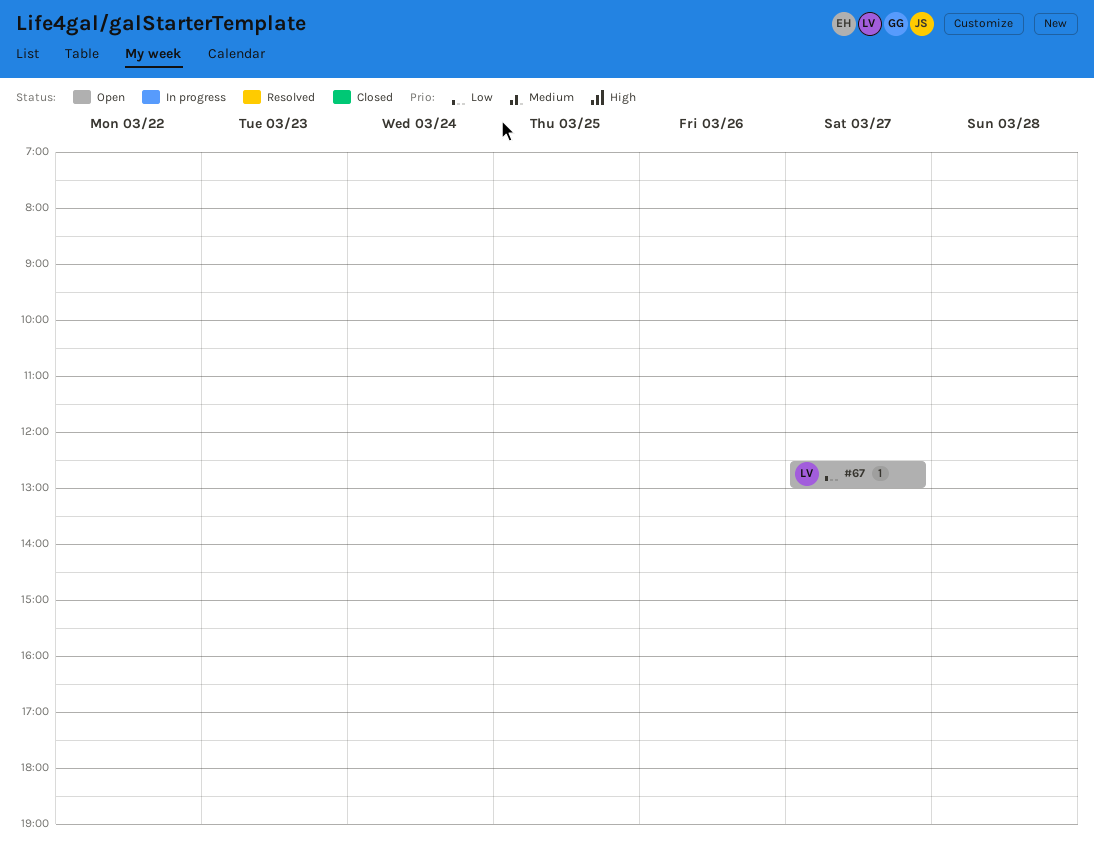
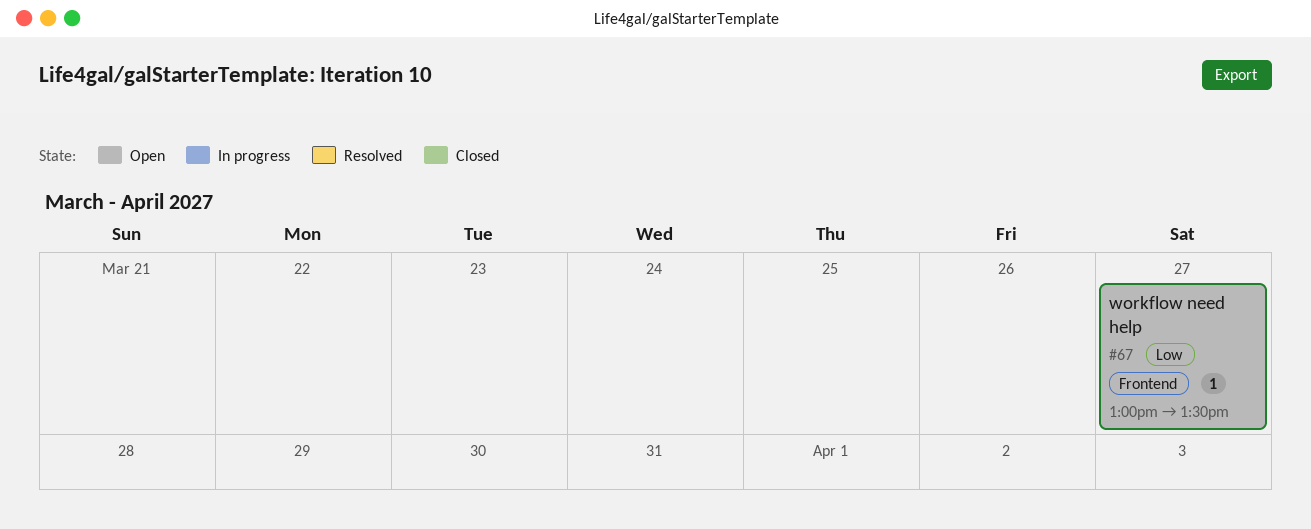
#67, begins: 12:30 -> 13:00
#67, ends: 13:00 -> 13:30

